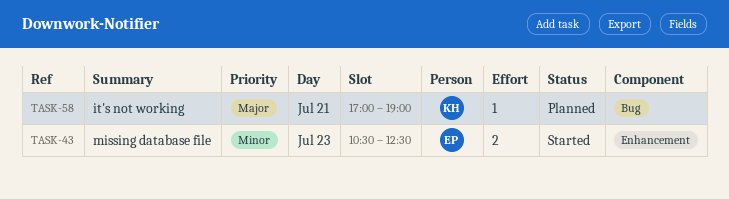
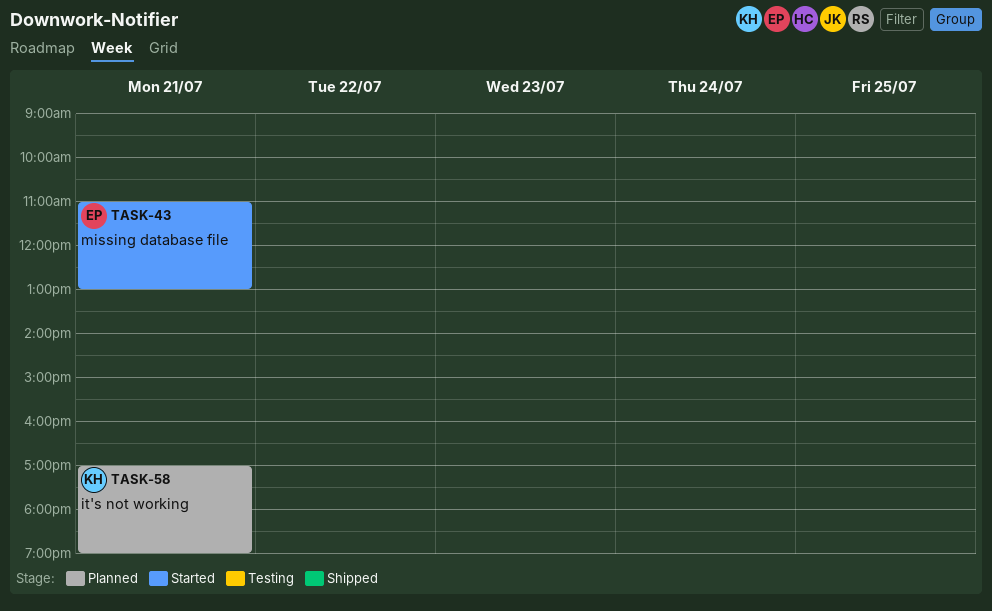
TASK-43, day: Jul 23 -> Jul 21
TASK-43, begins: 10:30 -> 11:00
TASK-43, ends: 12:30 -> 13:00

